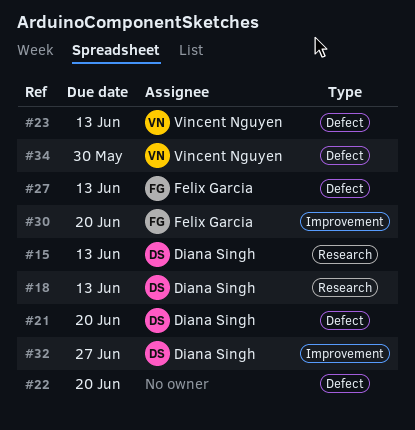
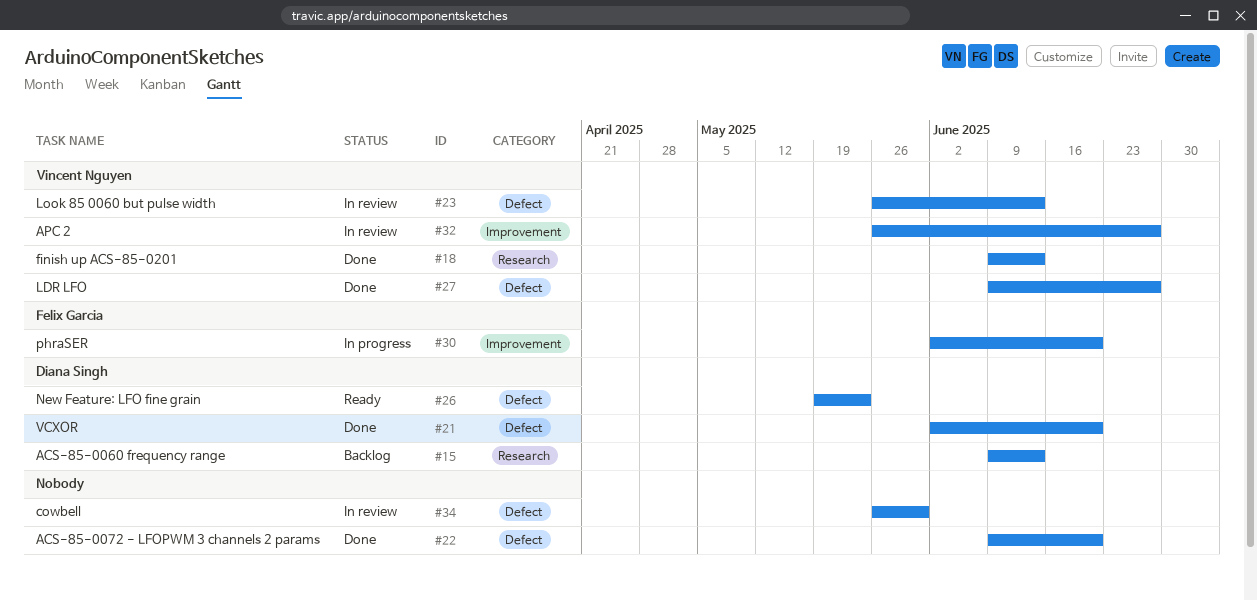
#18, owner: Diana Singh -> Vincent Nguyen
#26: none -> present
#27, owner: Felix Garcia -> Vincent Nguyen
#27, due: Jun 13 -> Jun 27
#32, owner: Diana Singh -> Vincent Nguyen
#34, owner: Vincent Nguyen -> none

